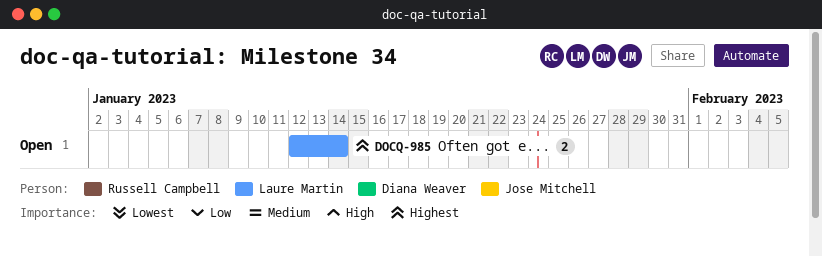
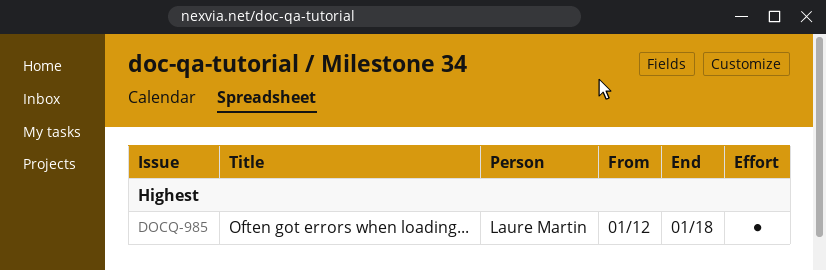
DOCQ-985, estimate: 2 -> 1
DOCQ-985, due: Jan 14 -> Jan 18

